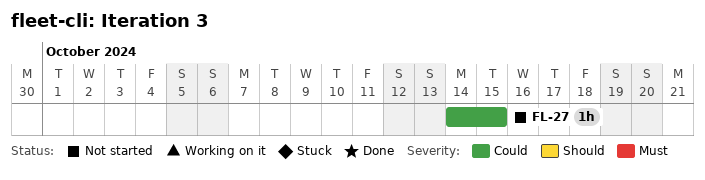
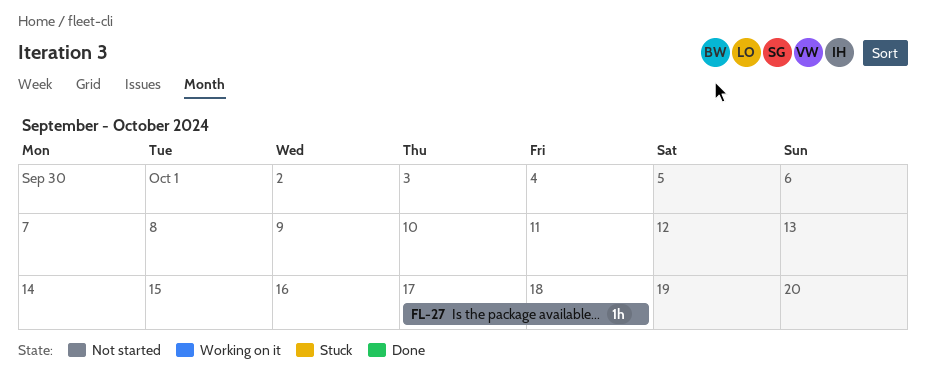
FL-27, start: Oct 14 -> Oct 17
FL-27, due: Oct 15 -> Oct 18

